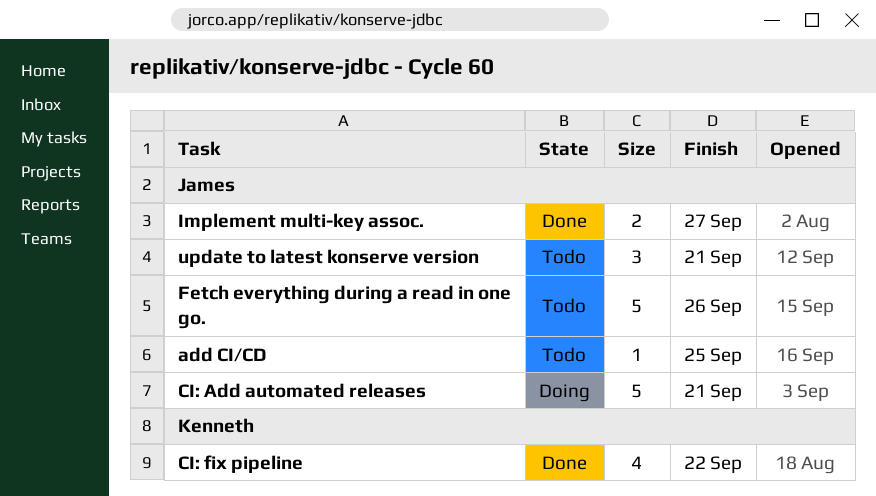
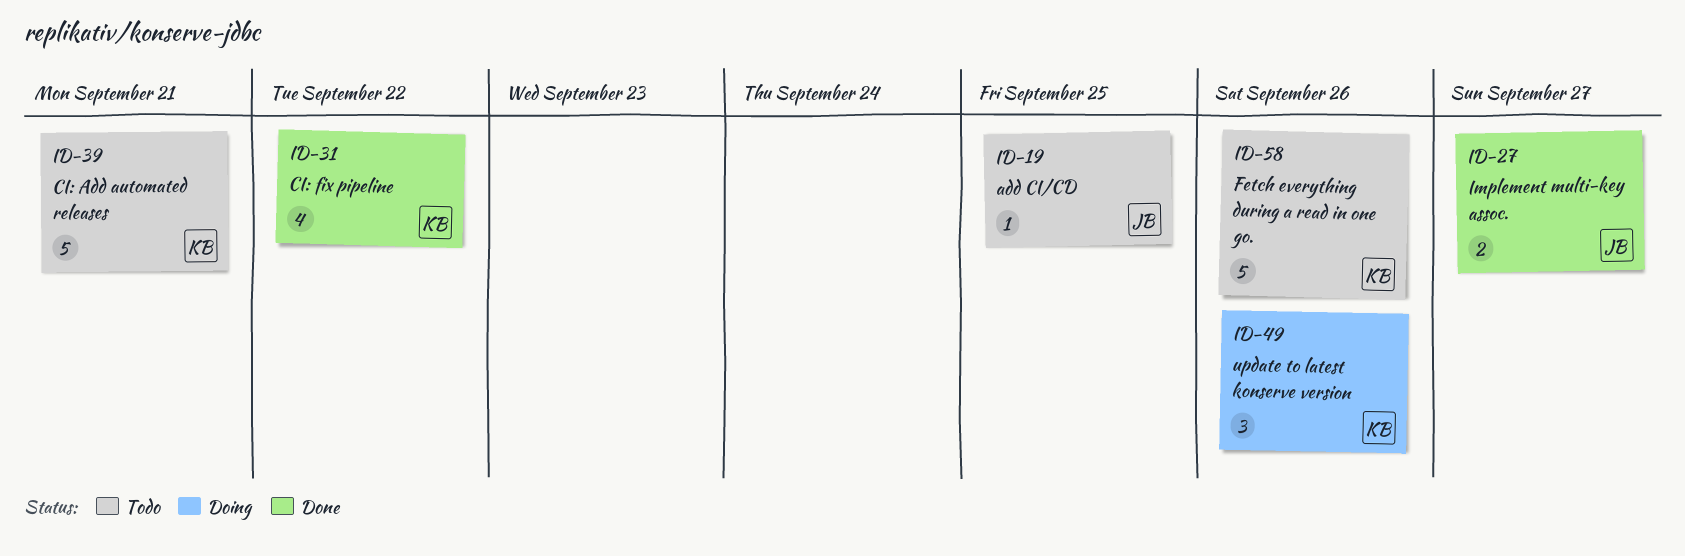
CI: Add automated releases, status: Doing -> Todo
CI: Add automated releases, owner: James -> Kenneth
Fetch everything during a read in one go., owner: James -> Kenneth
update to latest konserve version, status: Todo -> Doing
update to latest konserve version, owner: James -> Kenneth
update to latest konserve version, due: Sep 21 -> Sep 26

